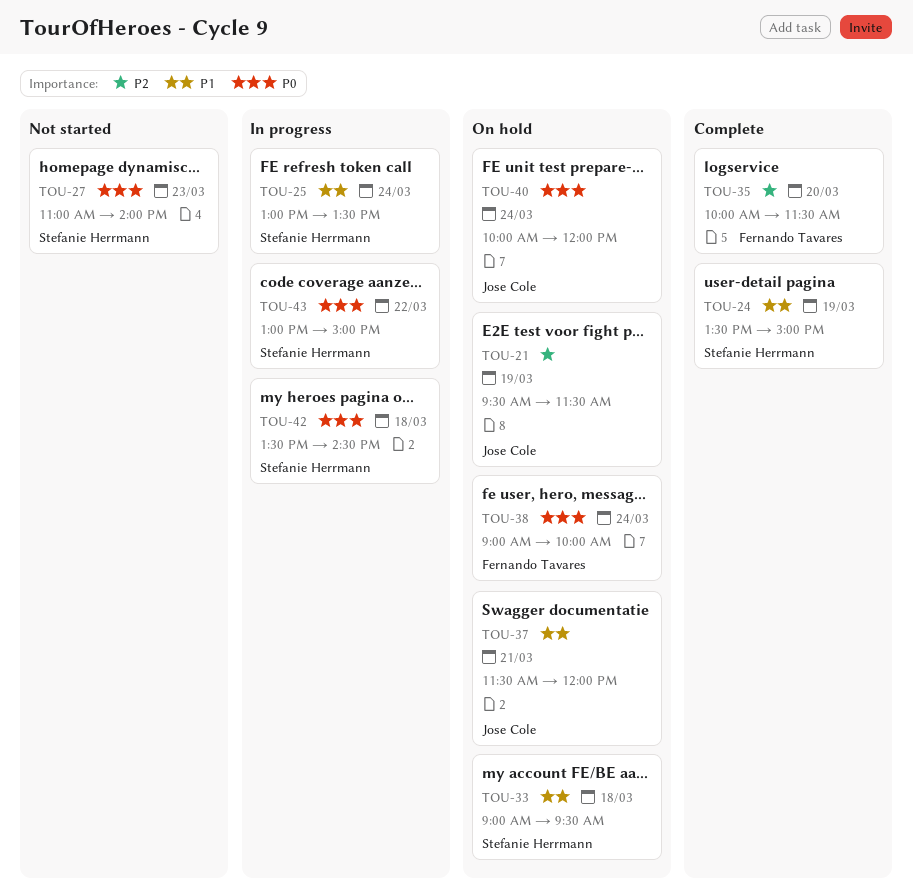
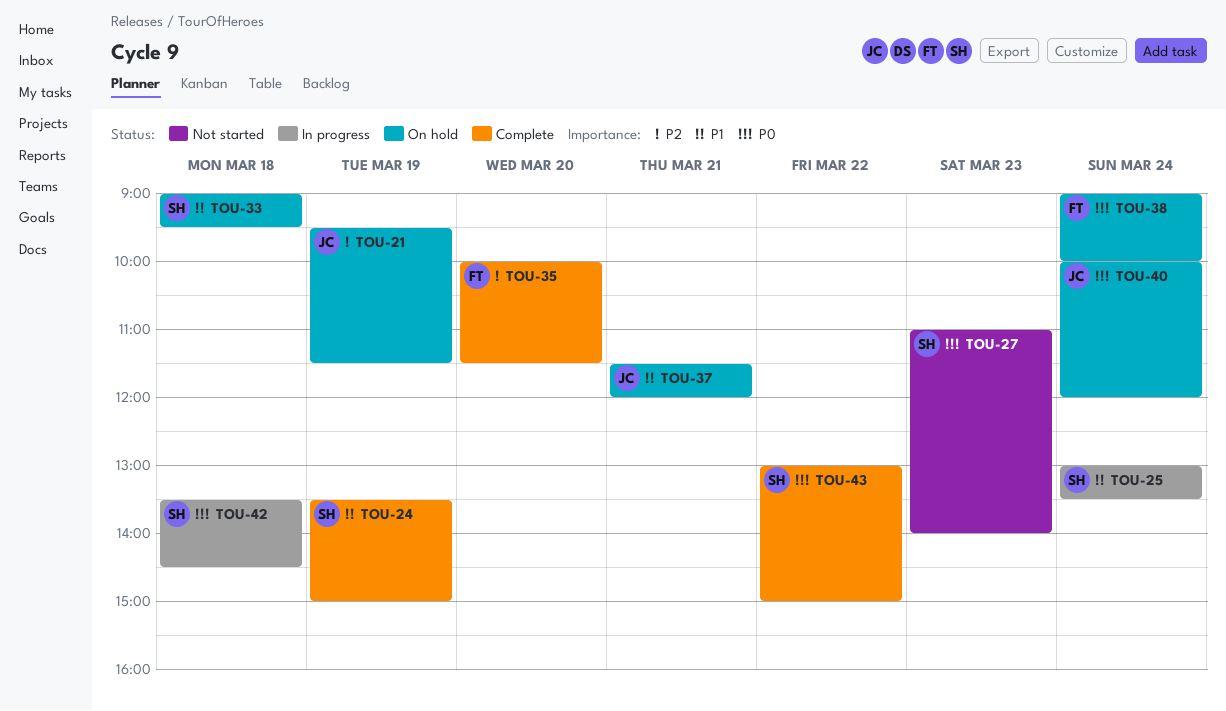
TOU-43, status: In progress -> Complete

